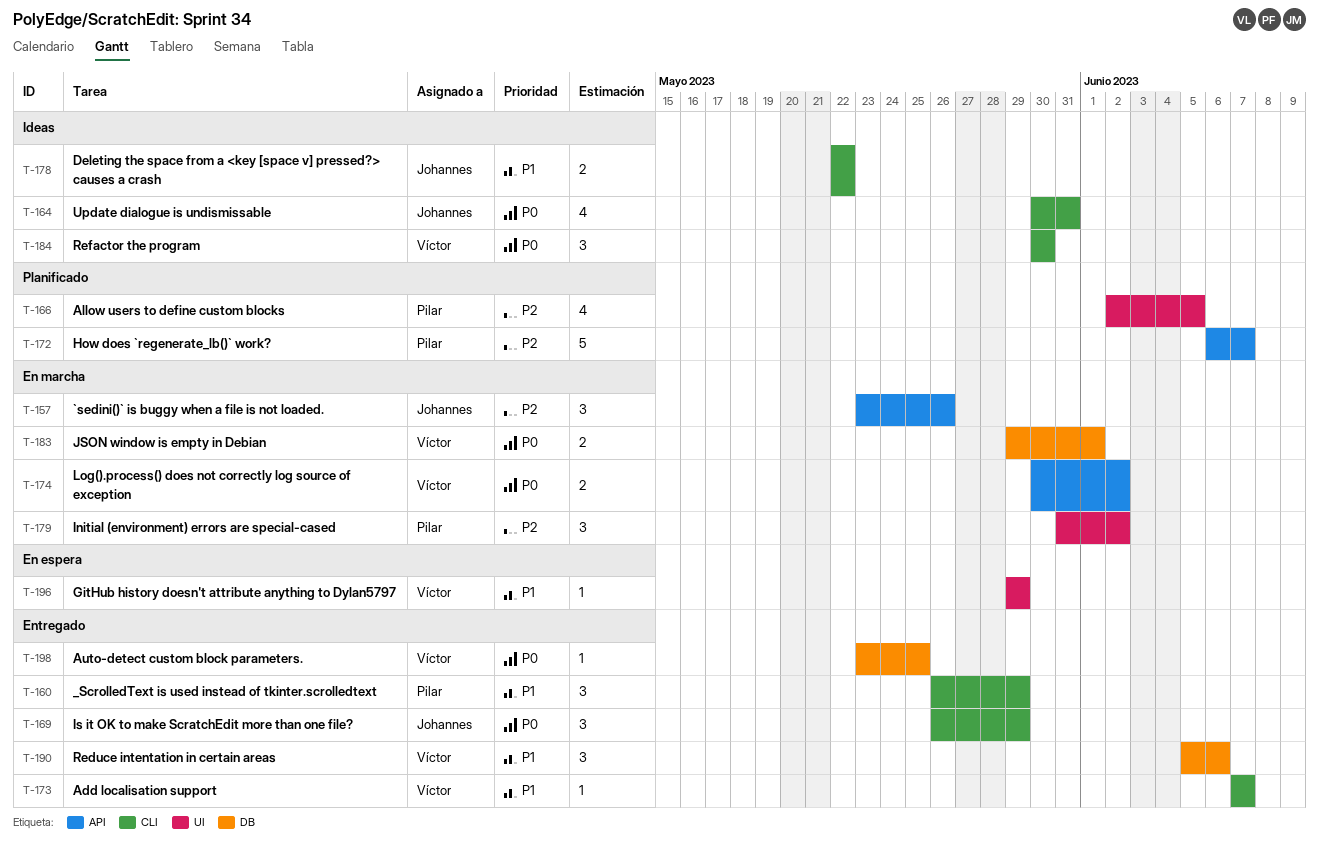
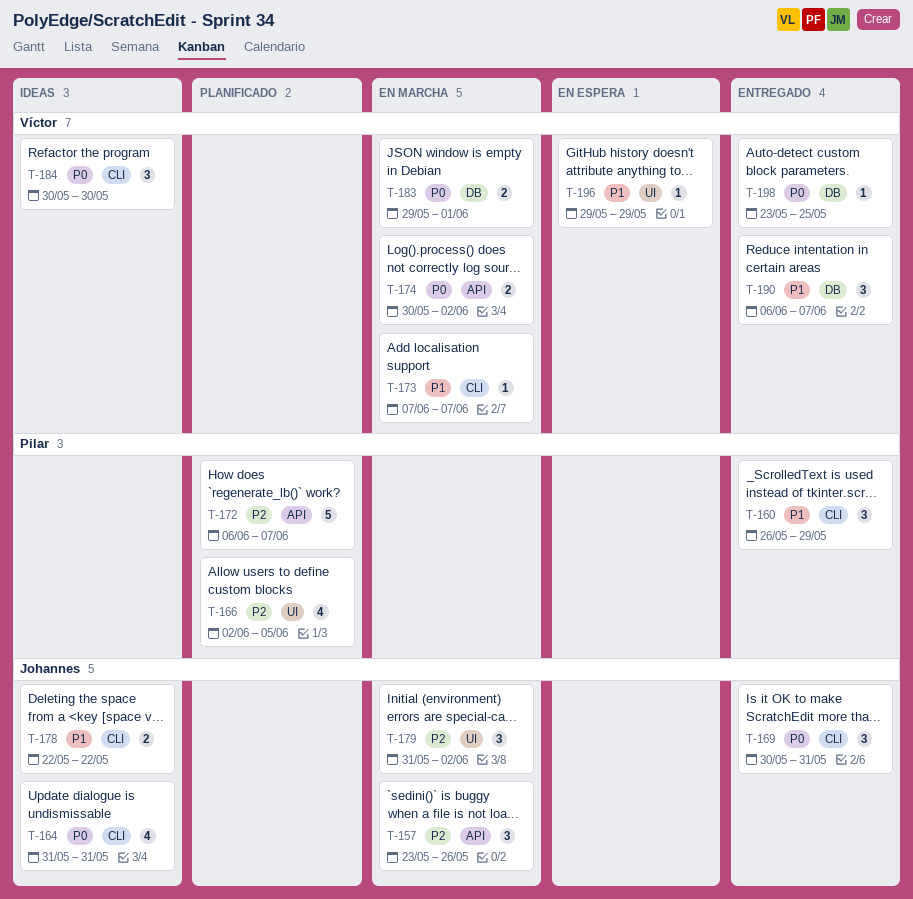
T-164, start: May 30 -> May 31
T-169, start: May 26 -> May 30
T-169, due: May 29 -> May 31
T-173, status: Entregado -> En marcha
T-179, owner: Pilar -> Johannes
T-190, start: Jun 5 -> Jun 6
T-190, due: Jun 6 -> Jun 7

